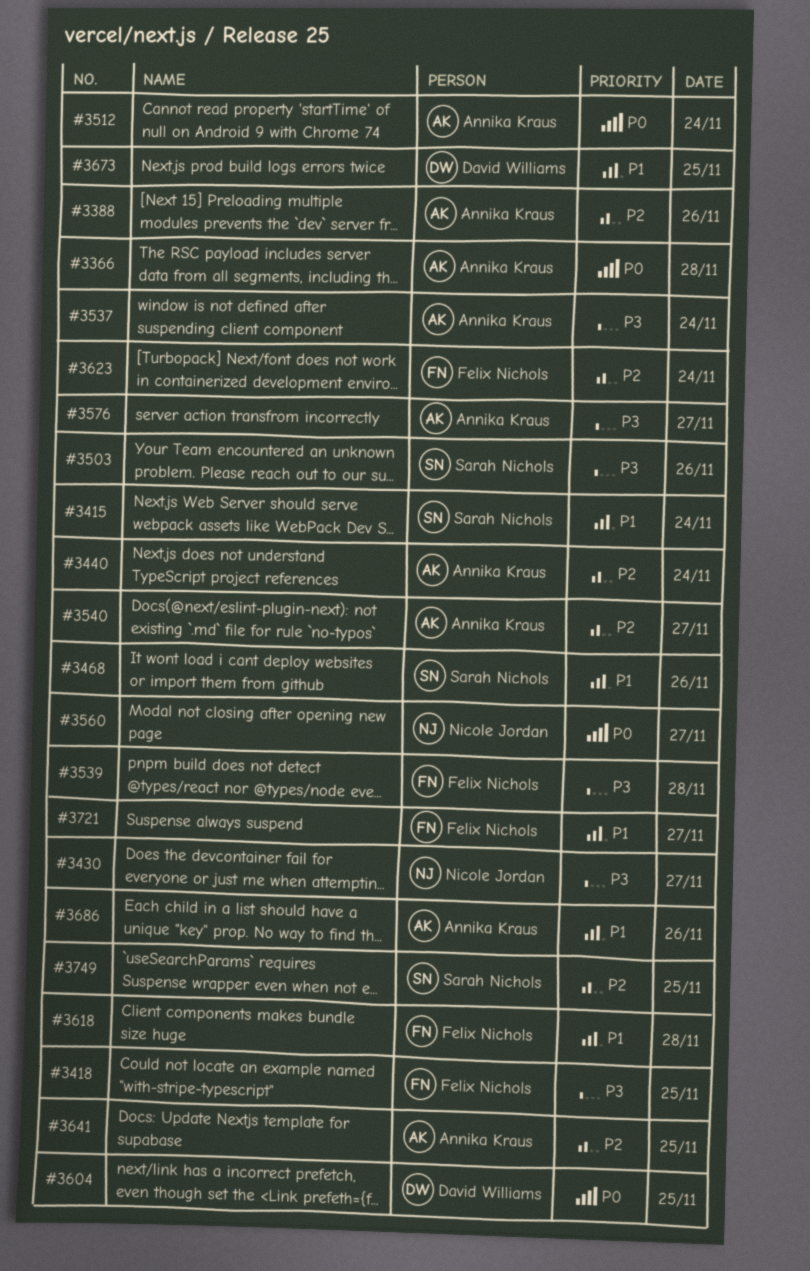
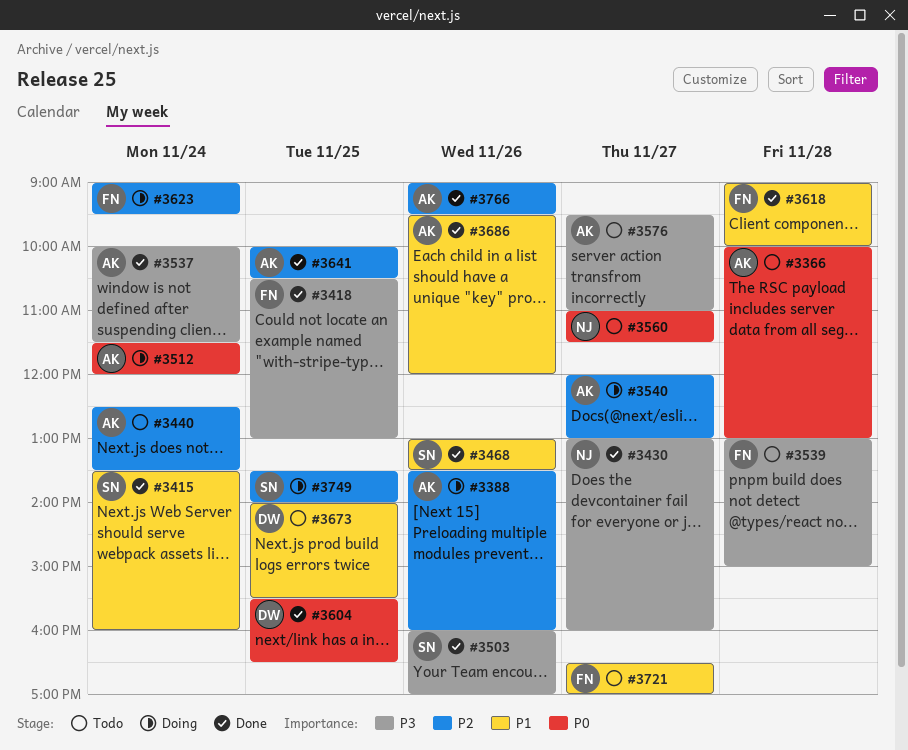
#3766: none -> present

